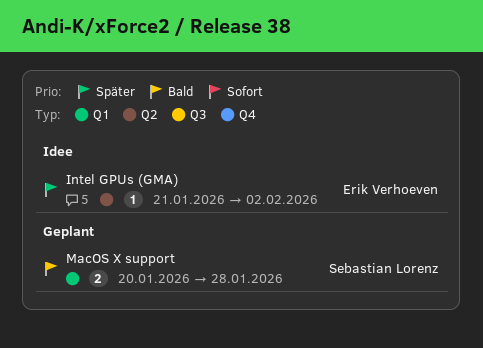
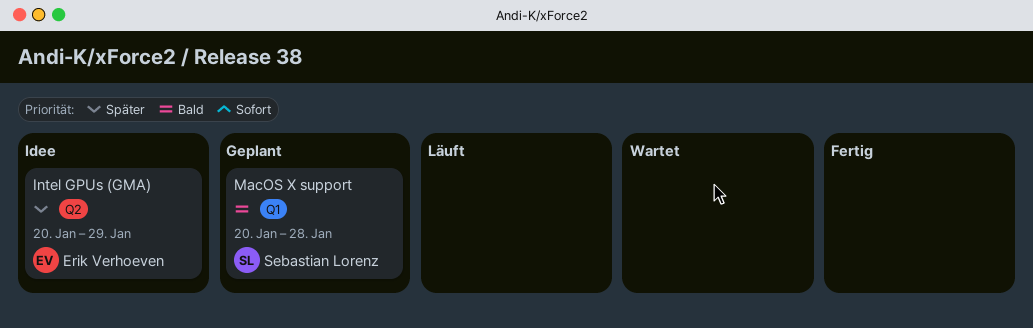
Intel GPUs (GMA), start: Jan 21 -> Jan 20
Intel GPUs (GMA), due: Feb 2 -> Jan 29

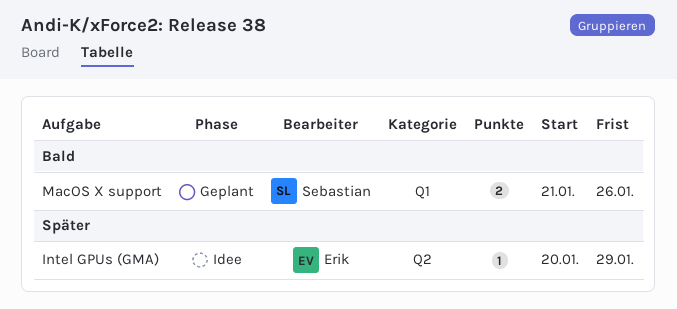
MacOS X support, start: Jan 20 -> Jan 21
MacOS X support, due: Jan 28 -> Jan 26

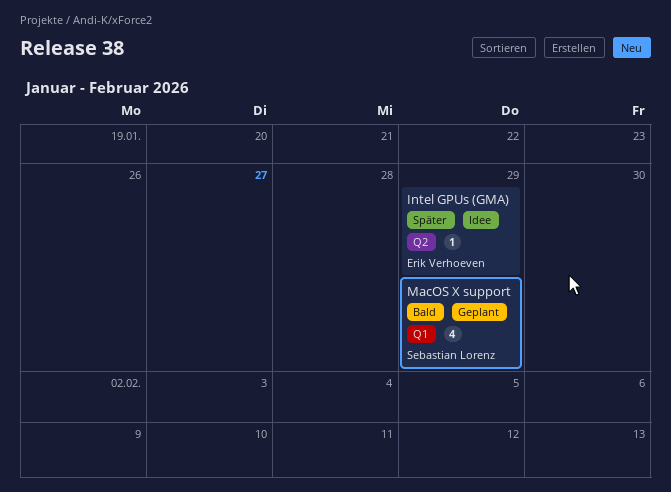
MacOS X support, estimate: 2 -> 4
MacOS X support, due: Jan 26 -> Jan 29

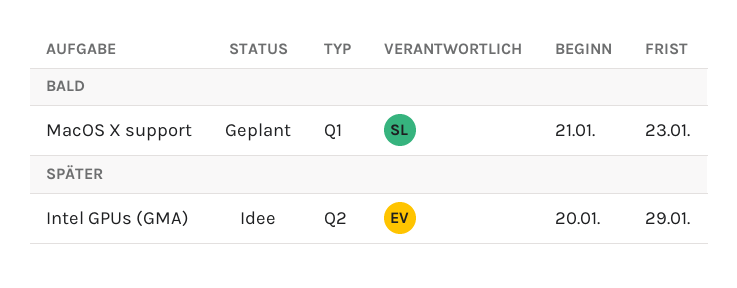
MacOS X support, due: Jan 29 -> Jan 23

